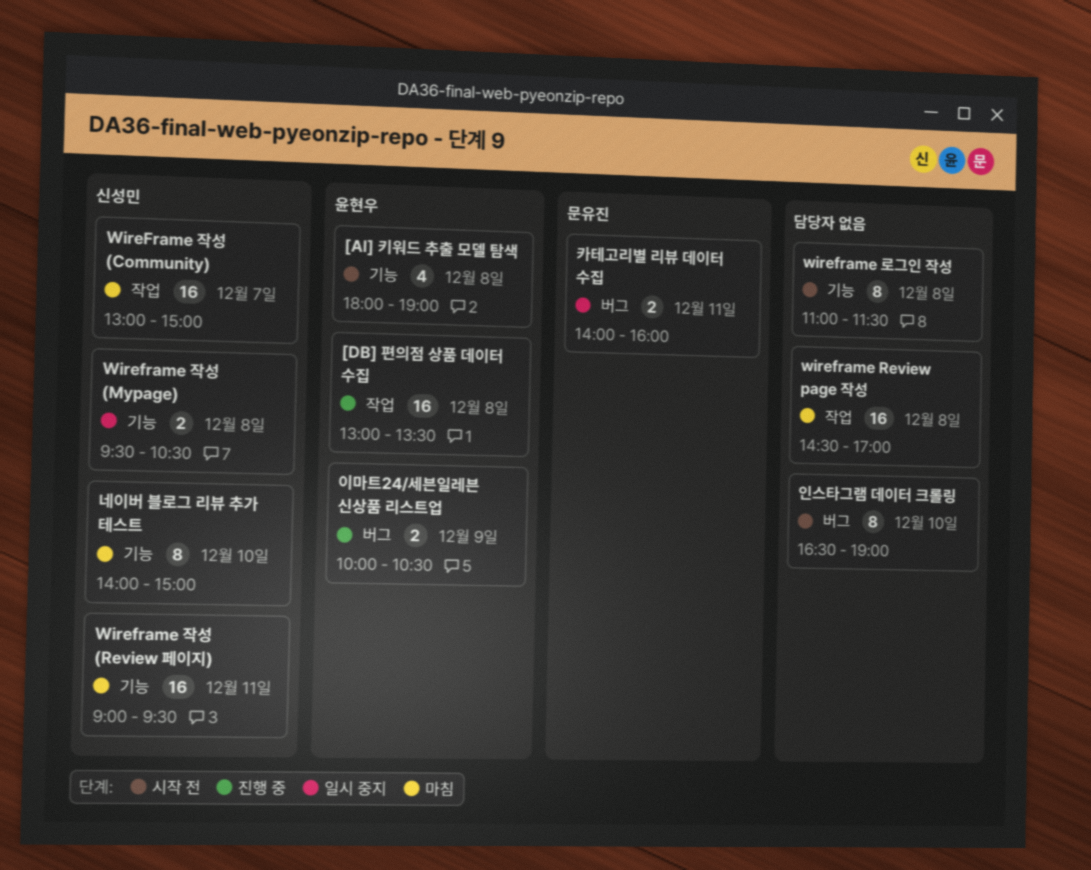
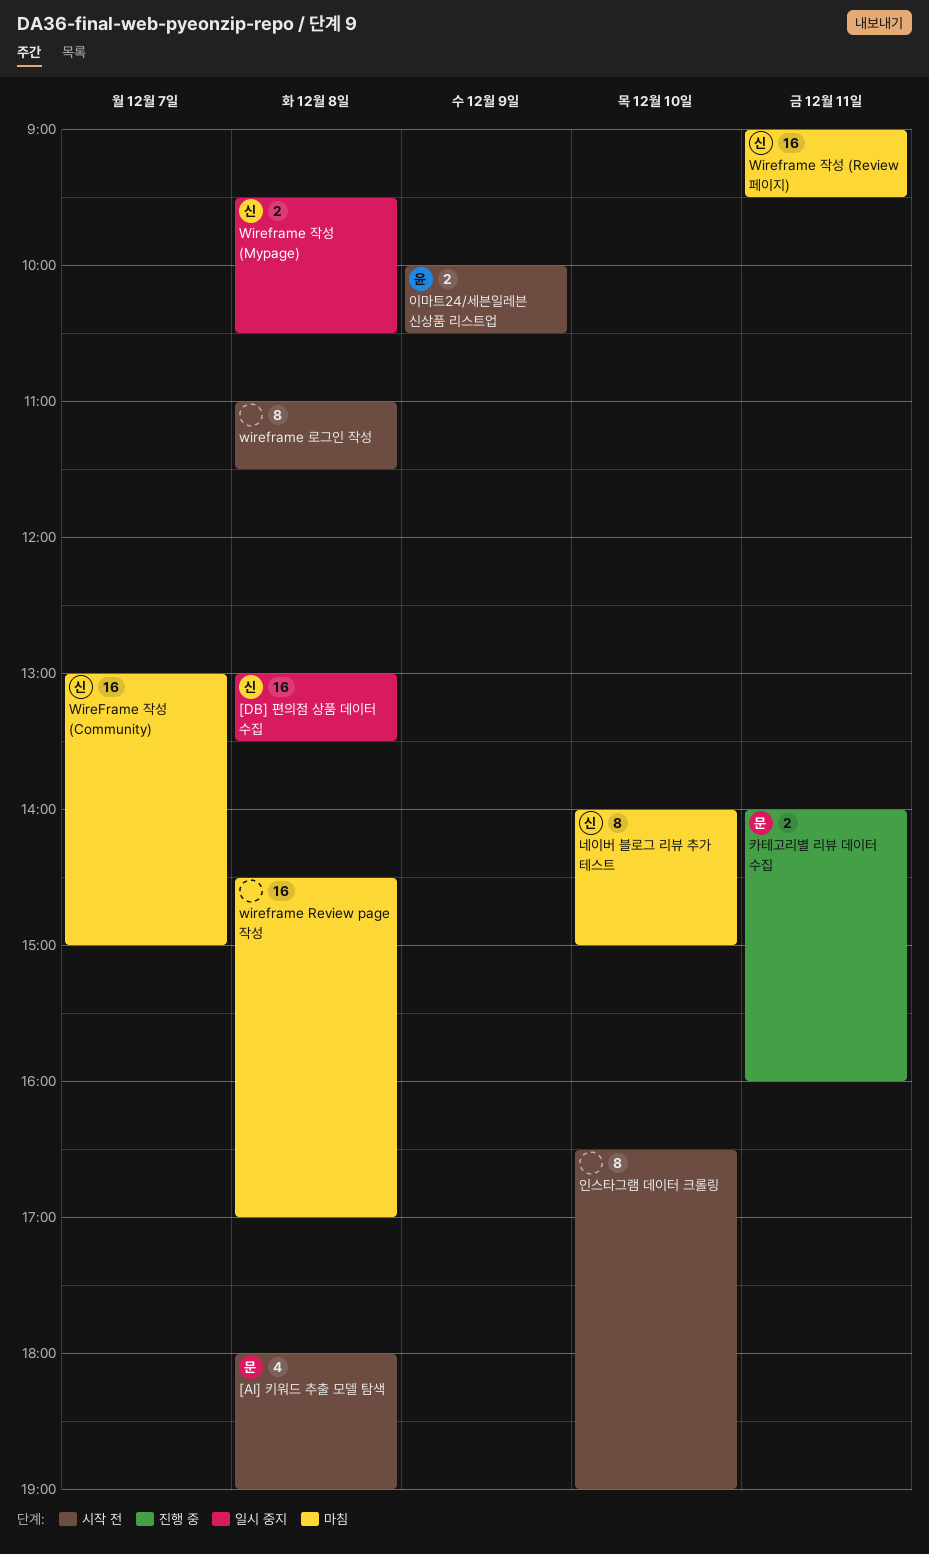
[AI] 키워드 추출 모델 탐색, owner: 윤현우 -> 문유진
[DB] 편의점 상품 데이터 수집, status: 진행 중 -> 일시 중지
[DB] 편의점 상품 데이터 수집, owner: 윤현우 -> 신성민
이마트24/세븐일레븐 신상품 리스트업, status: 진행 중 -> 시작 전
카테고리별 리뷰 데이터 수집, status: 일시 중지 -> 진행 중

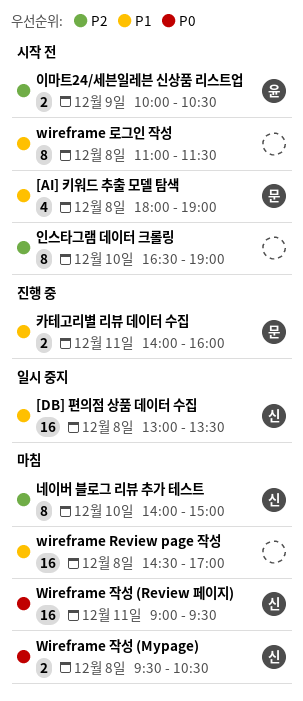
WireFrame 작성 (Community): present -> none
Wireframe 작성 (Mypage), status: 일시 중지 -> 마침

